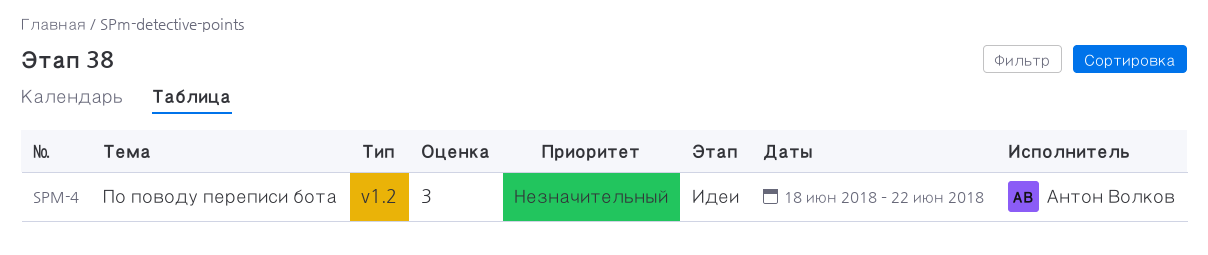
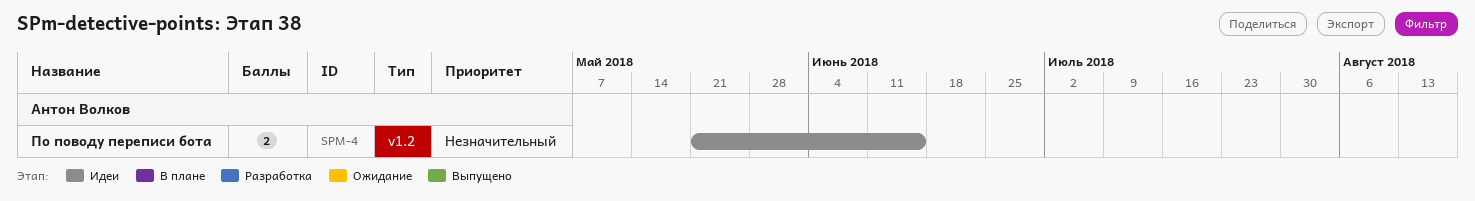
SPM-4, estimate: 3 -> 2
SPM-4, start: Jun 18 -> May 21
SPM-4, due: Jun 22 -> Jun 15

